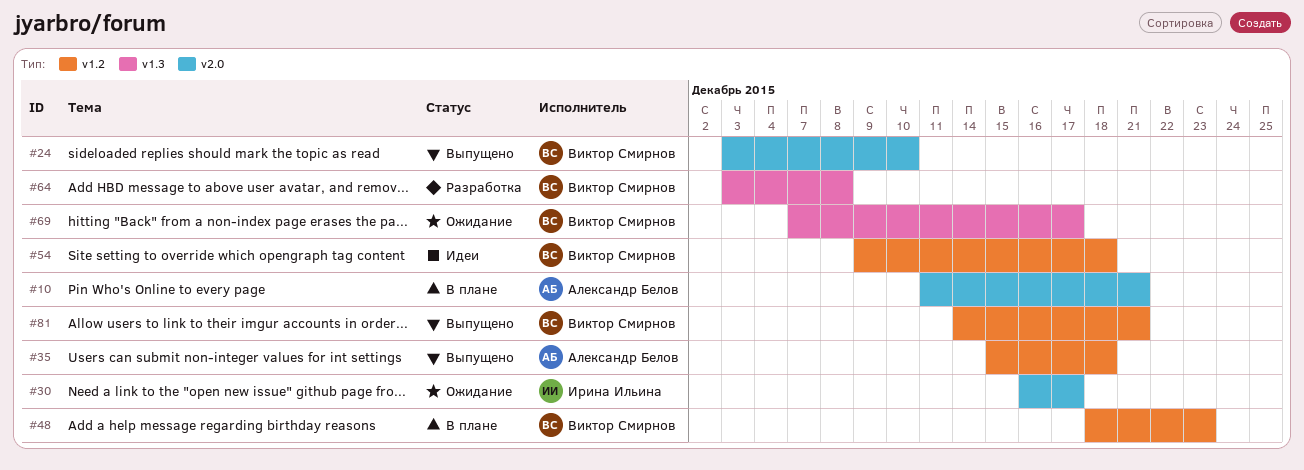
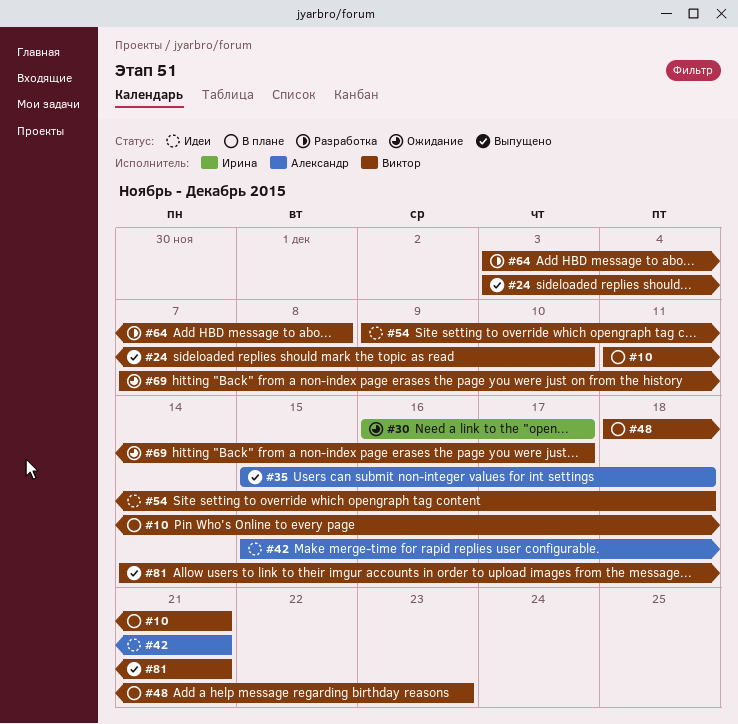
#10, owner: Александр Белов -> Виктор Смирнов
#42: none -> present

